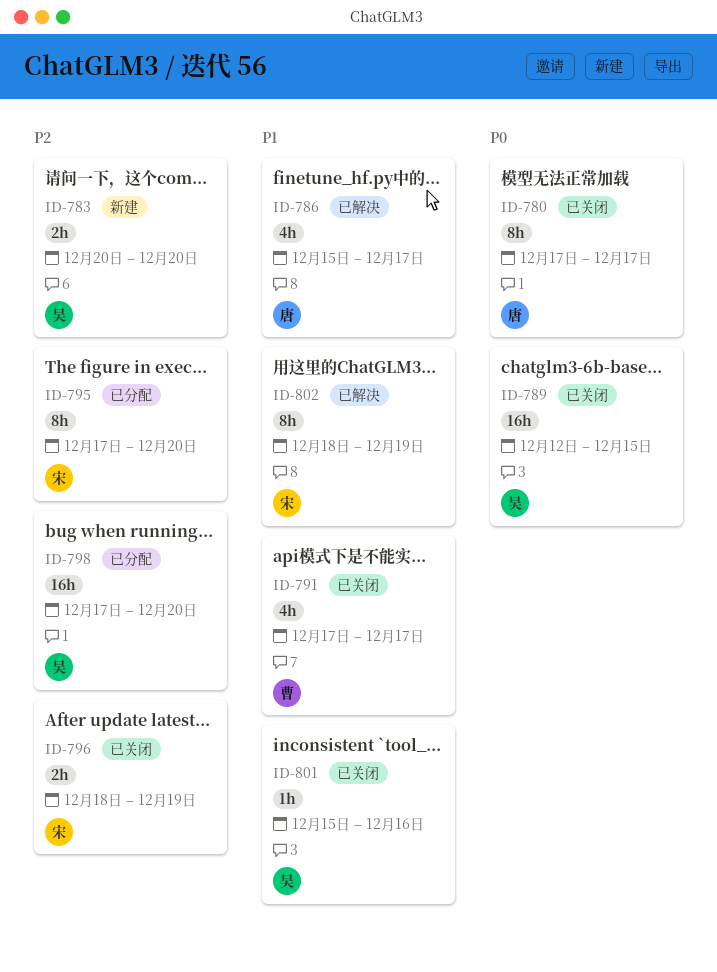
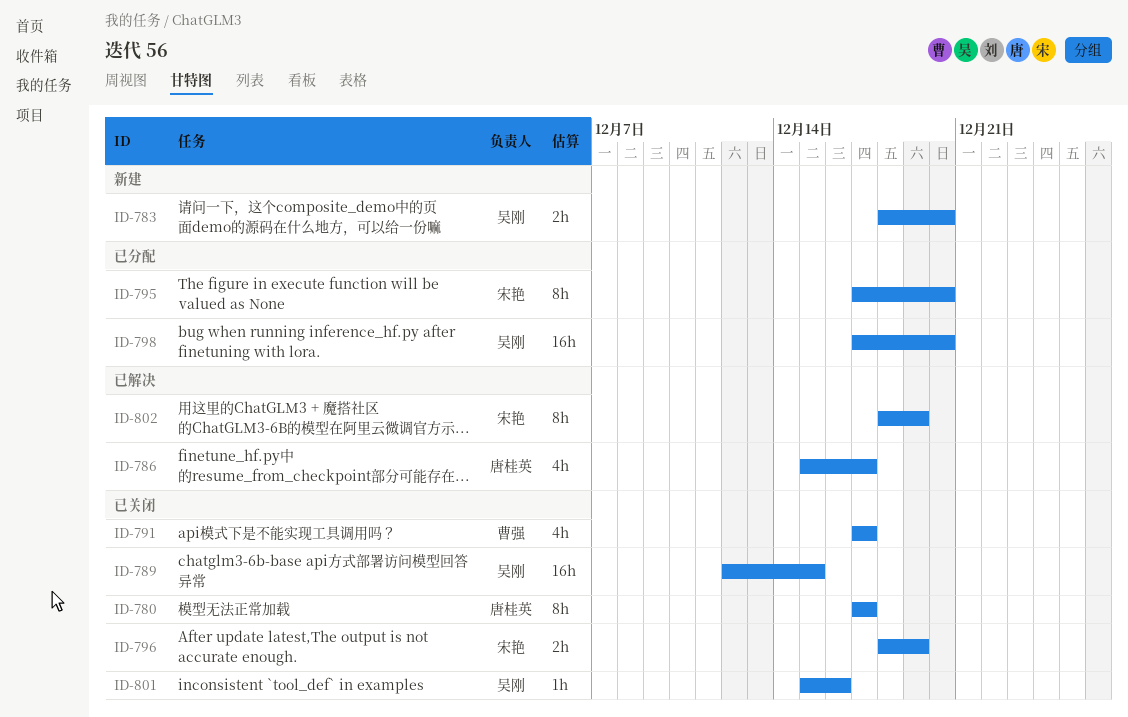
ID-783, start: Dec 20 -> Dec 18

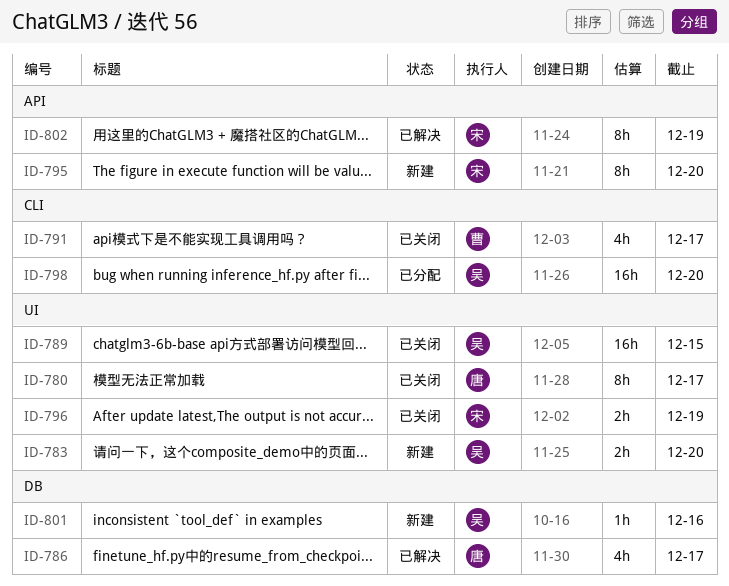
ID-795, status: 已分配 -> 新建
ID-801, status: 已关闭 -> 新建

